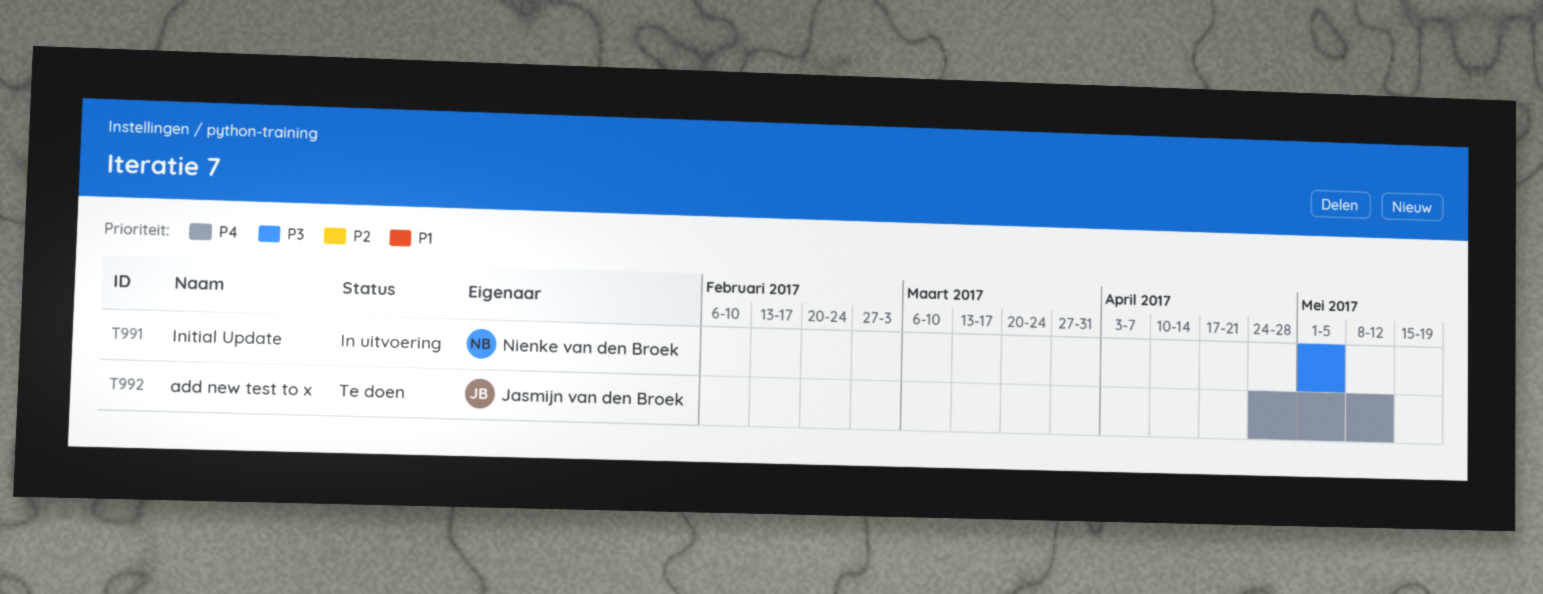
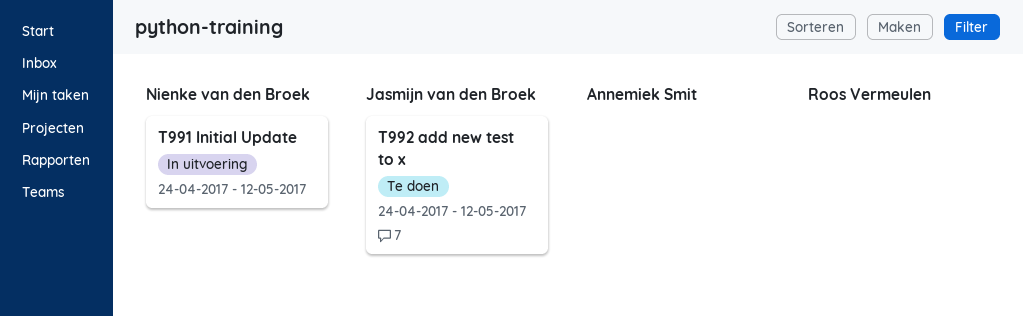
T991, start: May 1 -> Apr 24
T991, due: May 5 -> May 12

